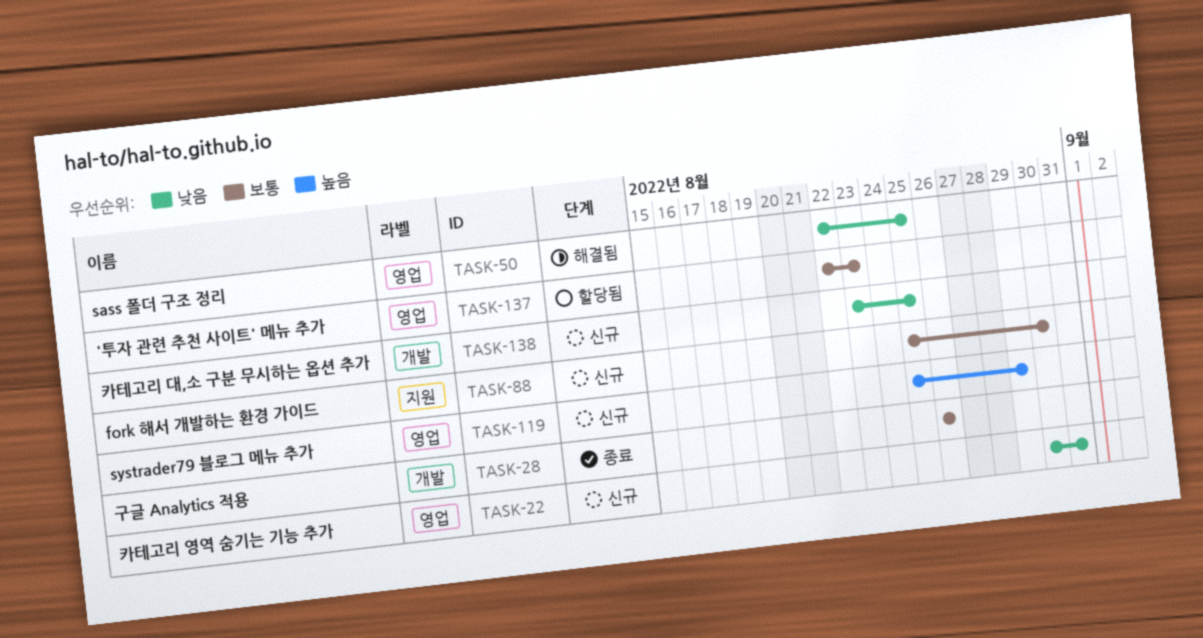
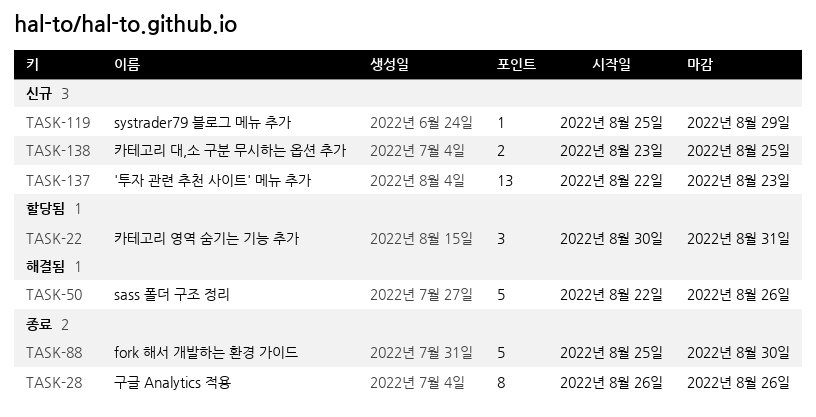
TASK-22, status: 신규 -> 할당됨
TASK-50, due: Aug 25 -> Aug 26
TASK-88, status: 신규 -> 종료
TASK-137, status: 할당됨 -> 신규

